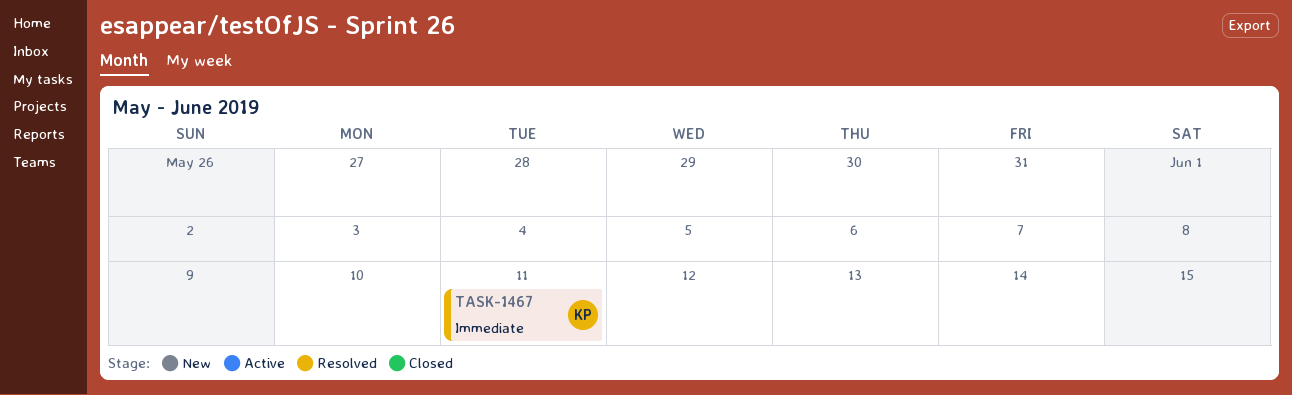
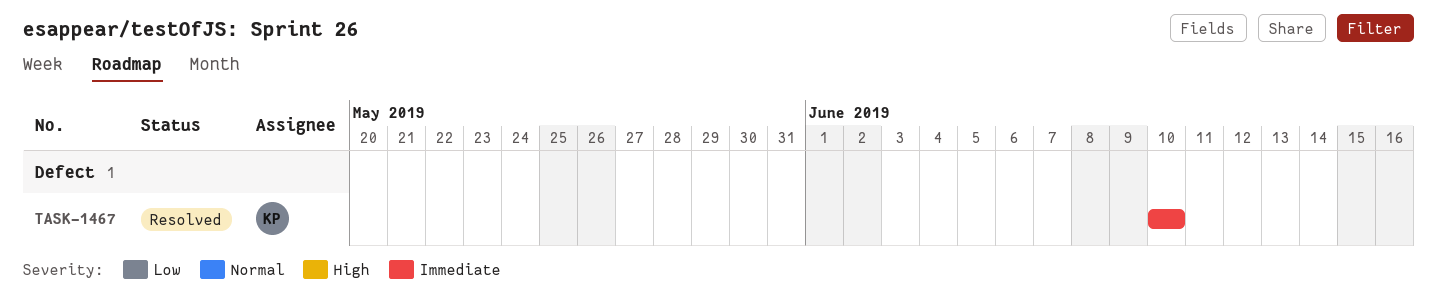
TASK-1467, due: Jun 11 -> Jun 10

